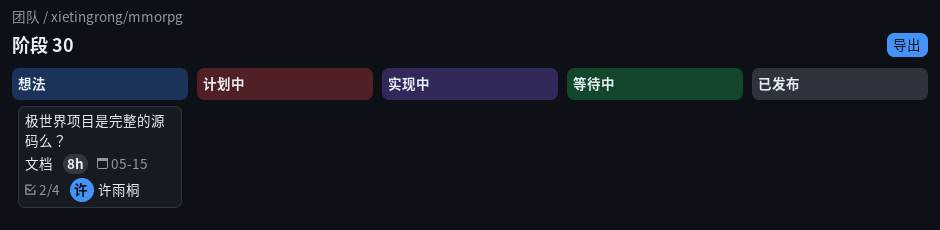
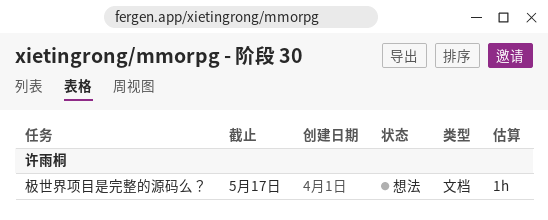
极世界项目是完整的源码么？, estimate: 8h -> 1h
极世界项目是完整的源码么？, due: May 15 -> May 17

